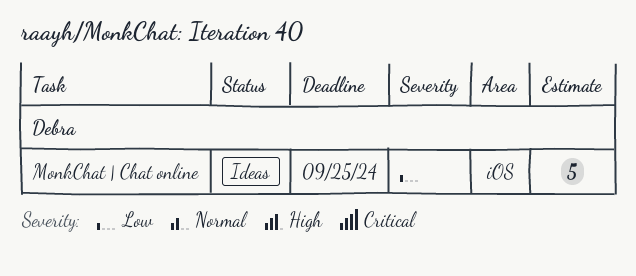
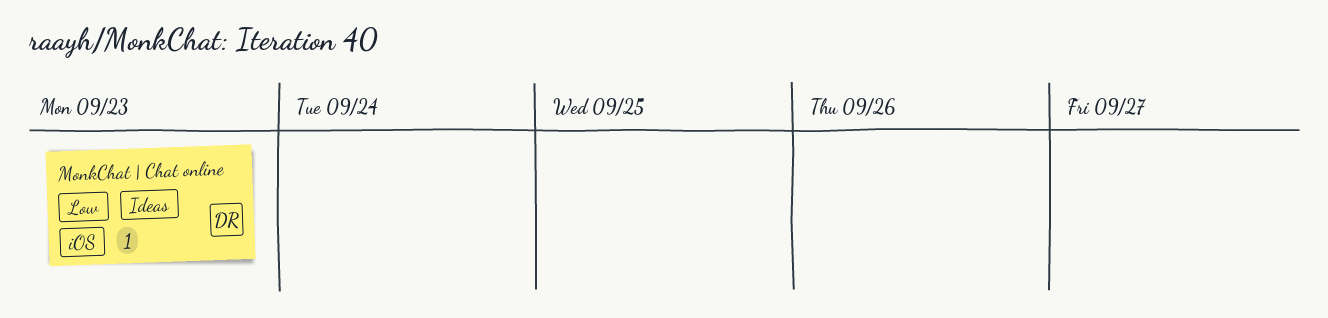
MonkChat | Chat online, estimate: 5 -> 1
MonkChat | Chat online, due: Sep 25 -> Sep 23

